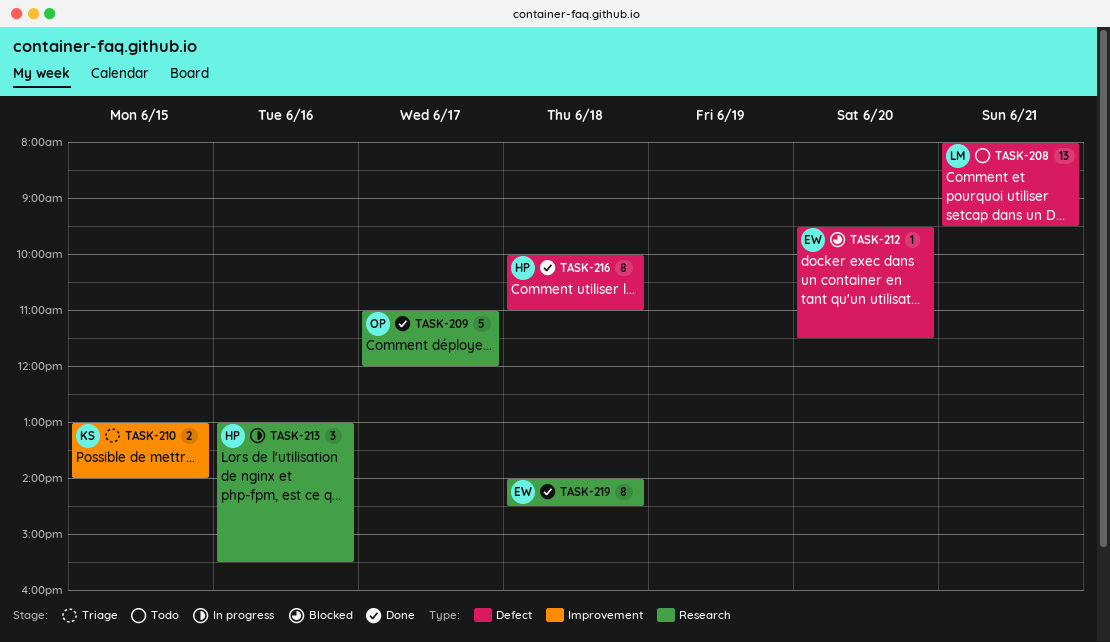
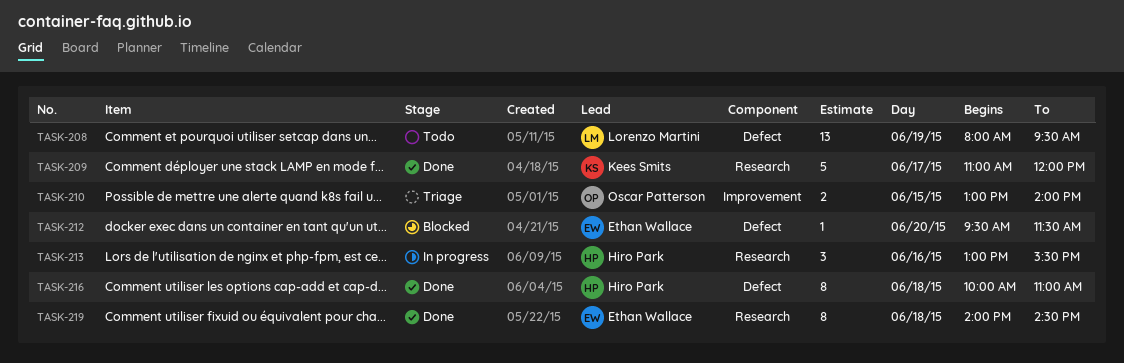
TASK-208, day: Jun 21 -> Jun 19
TASK-209, owner: Oscar Patterson -> Kees Smits
TASK-210, owner: Kees Smits -> Oscar Patterson

